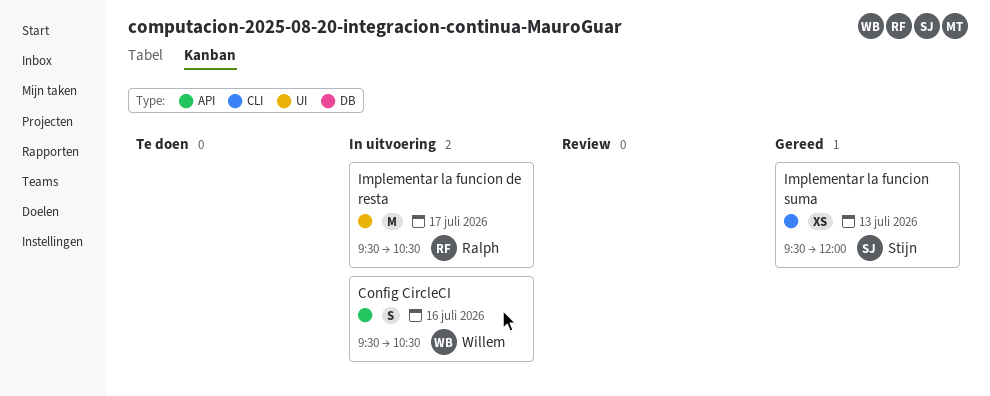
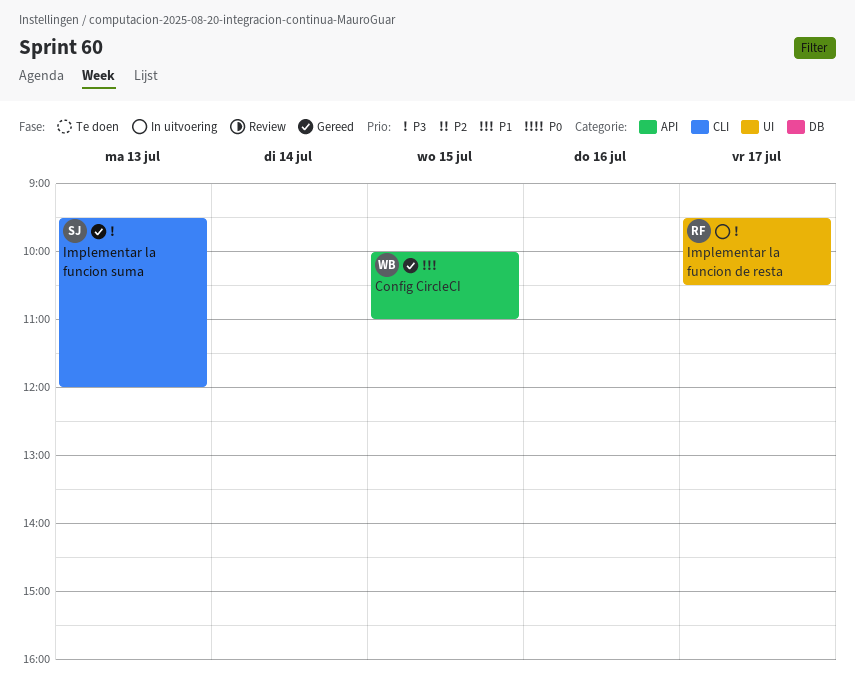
Config CircleCI, status: In uitvoering -> Gereed
Config CircleCI, day: Jul 16 -> Jul 15
Config CircleCI, begins: 09:30 -> 10:00
Config CircleCI, ends: 10:30 -> 11:00

